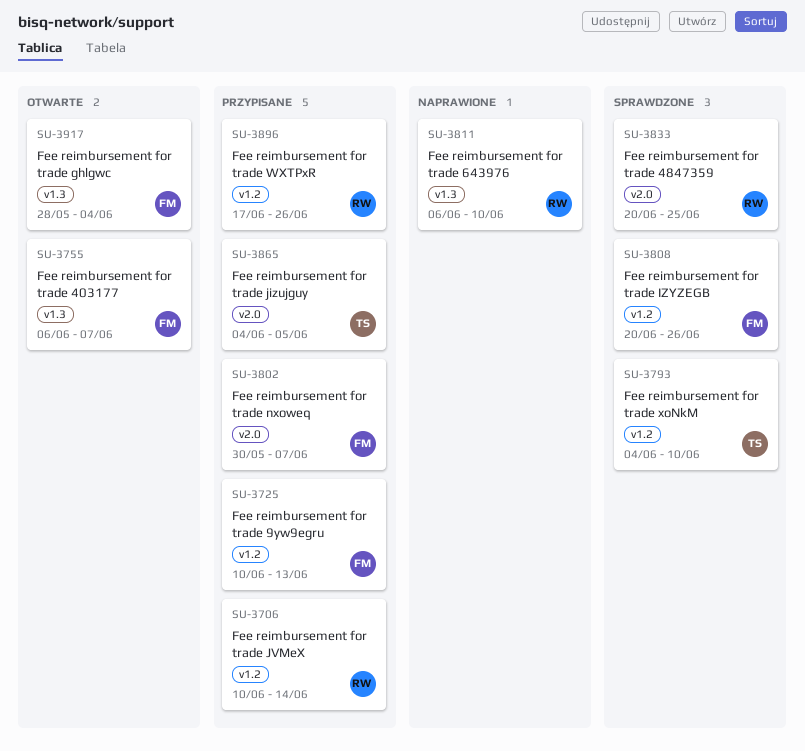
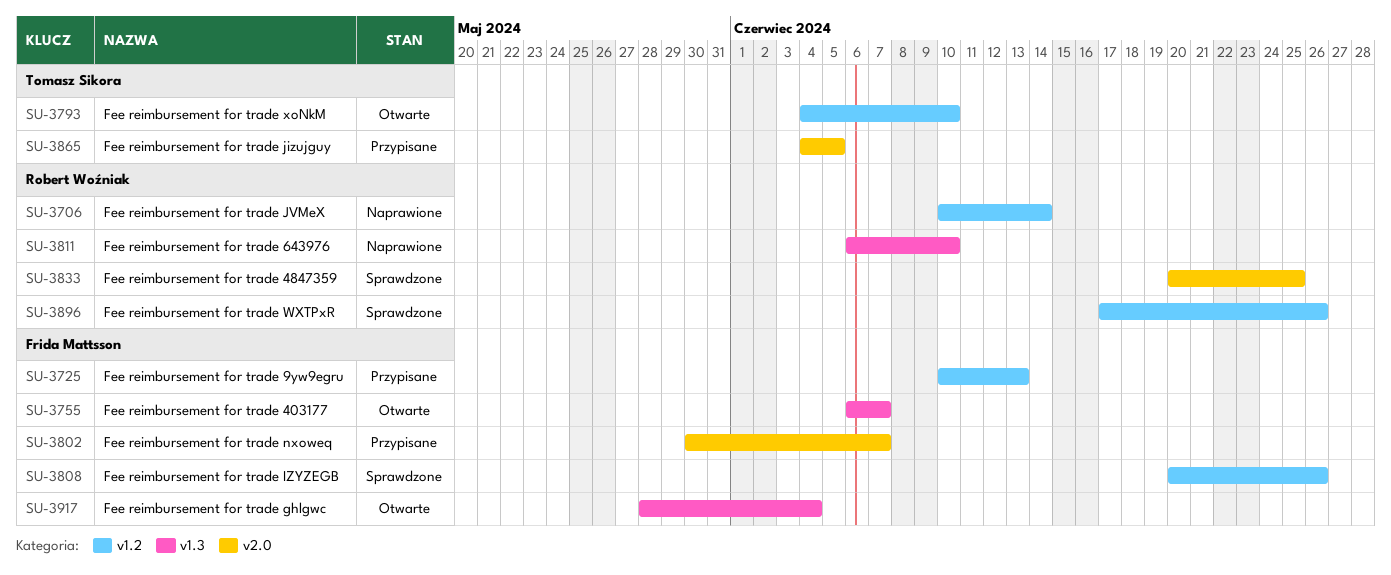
SU-3706, status: Przypisane -> Naprawione
SU-3793, status: Sprawdzone -> Otwarte
SU-3896, status: Przypisane -> Sprawdzone

